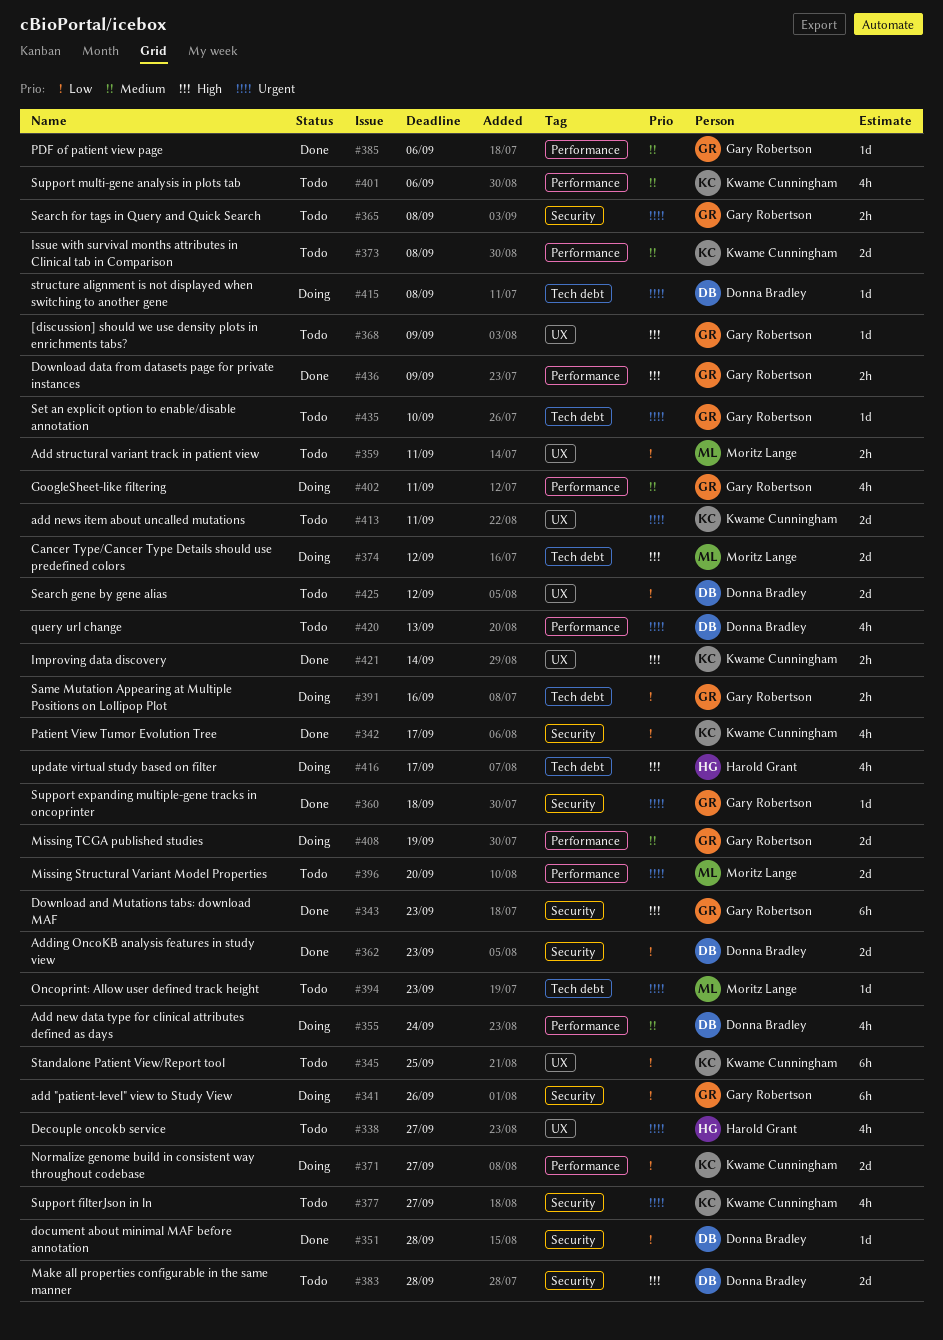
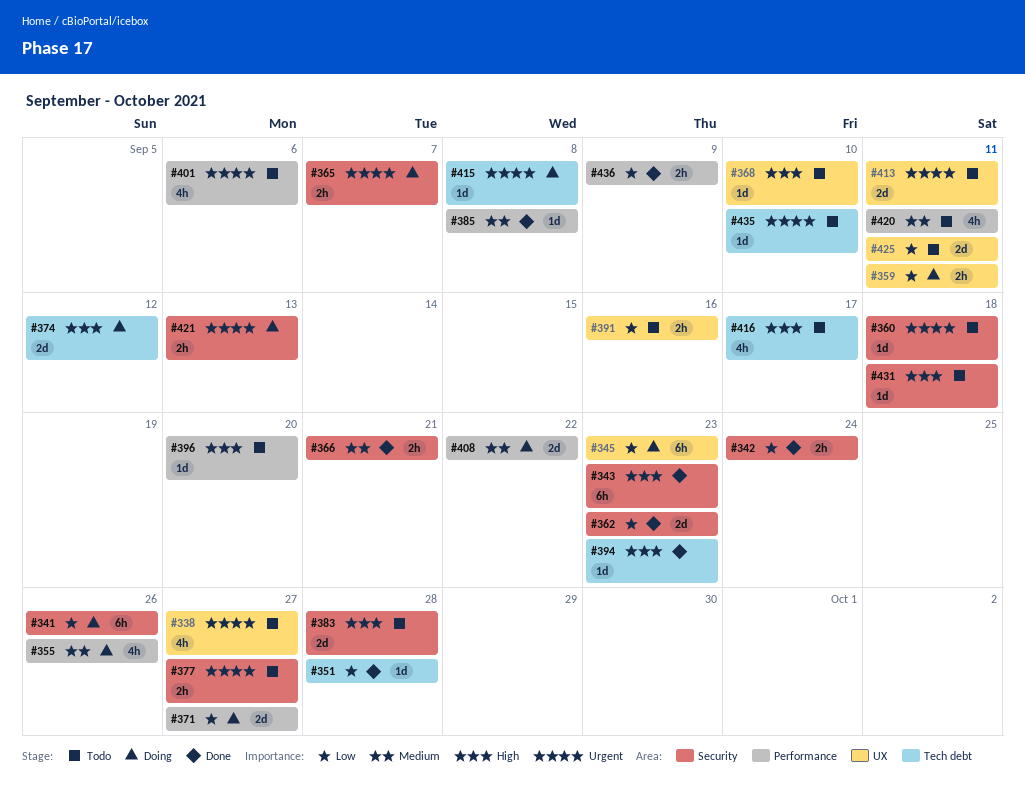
#342, estimate: 4h -> 2h
#342, due: Sep 17 -> Sep 24
#345, status: Todo -> Doing
#345, due: Sep 25 -> Sep 23
#351, label: Security -> Tech debt
#355, due: Sep 24 -> Sep 26
#359, status: Todo -> Doing
#360, status: Done -> Todo
#365, status: Todo -> Doing
#365, due: Sep 8 -> Sep 7
#366: none -> present
#368, due: Sep 9 -> Sep 10
#373: present -> none
#377, estimate: 4h -> 2h
#385, due: Sep 6 -> Sep 8
#391, status: Doing -> Todo
#391, label: Tech debt -> UX
#394, status: Todo -> Done
#394, priority: Urgent -> High
#396, priority: Urgent -> High
#396, estimate: 2d -> 1d
#401, priority: Medium -> Urgent
#402: present -> none
#408, due: Sep 19 -> Sep 22
#416, status: Doing -> Todo
#420, priority: Urgent -> Medium
#420, due: Sep 13 -> Sep 11
#421, status: Done -> Doing
#421, priority: High -> Urgent
#421, label: UX -> Security
#421, due: Sep 14 -> Sep 13
#425, due: Sep 12 -> Sep 11
#431: none -> present
#436, priority: High -> Low

